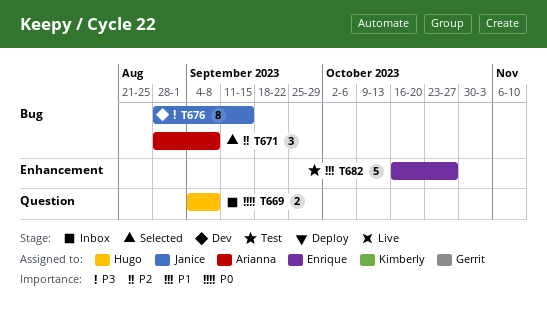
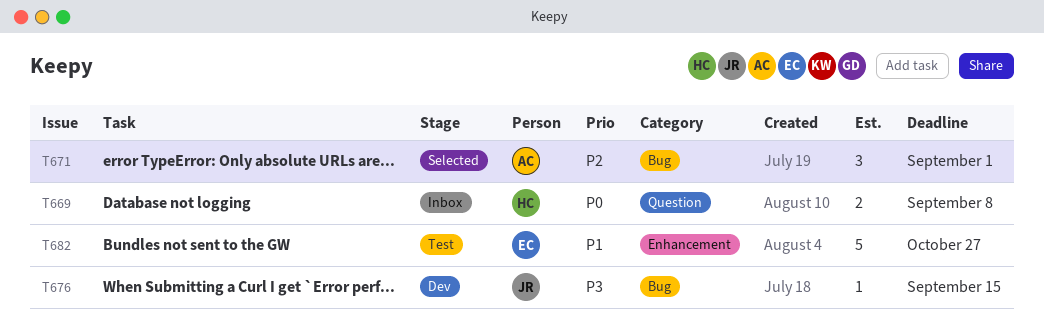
T671, due: Sep 8 -> Sep 1
T676, estimate: 8 -> 1

